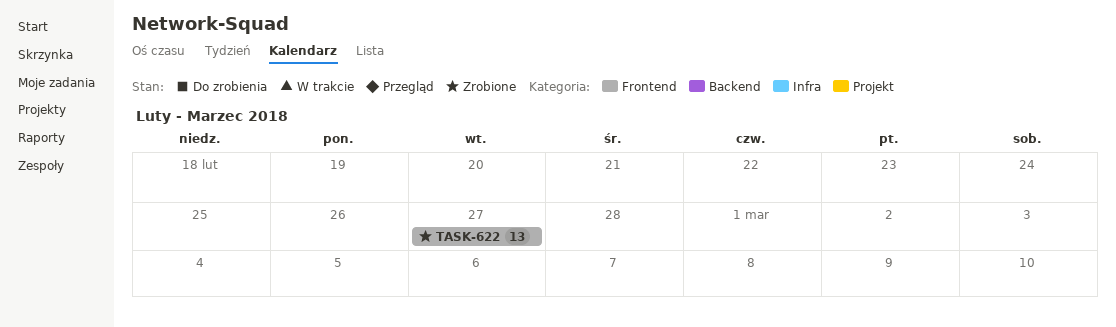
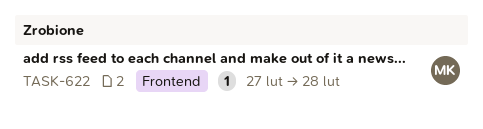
TASK-622, estimate: 13 -> 1
TASK-622, due: Feb 27 -> Feb 28

